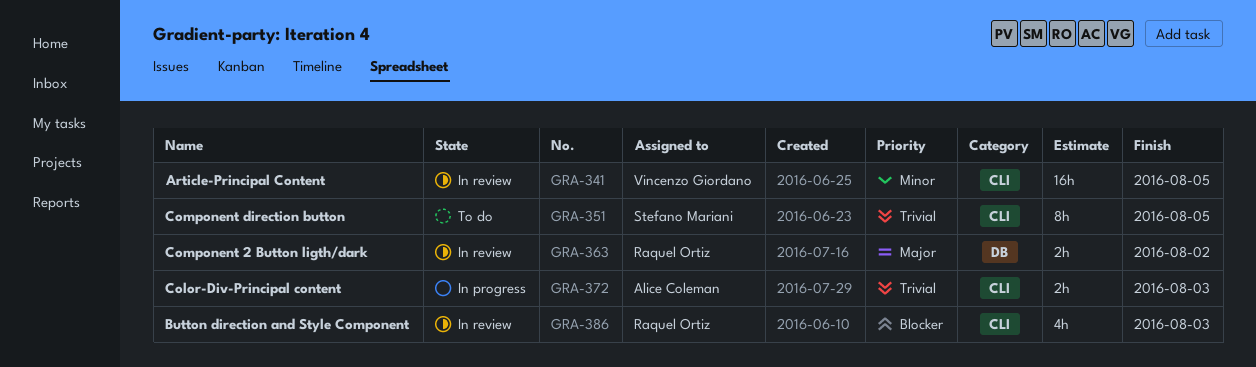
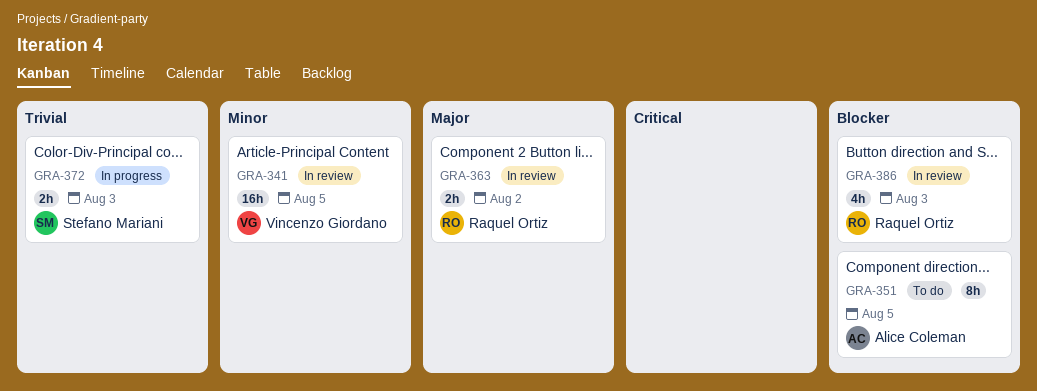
GRA-351, owner: Stefano Mariani -> Alice Coleman
GRA-351, priority: Trivial -> Blocker
GRA-372, owner: Alice Coleman -> Stefano Mariani

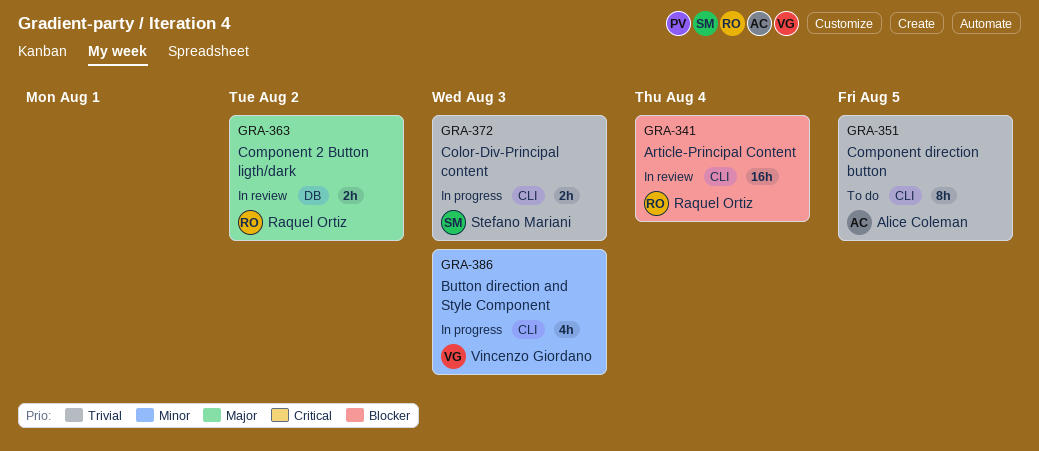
GRA-341, owner: Vincenzo Giordano -> Raquel Ortiz
GRA-341, priority: Minor -> Blocker
GRA-341, due: Aug 5 -> Aug 4
GRA-351, priority: Blocker -> Trivial
GRA-386, status: In review -> In progress
GRA-386, owner: Raquel Ortiz -> Vincenzo Giordano
GRA-386, priority: Blocker -> Minor

